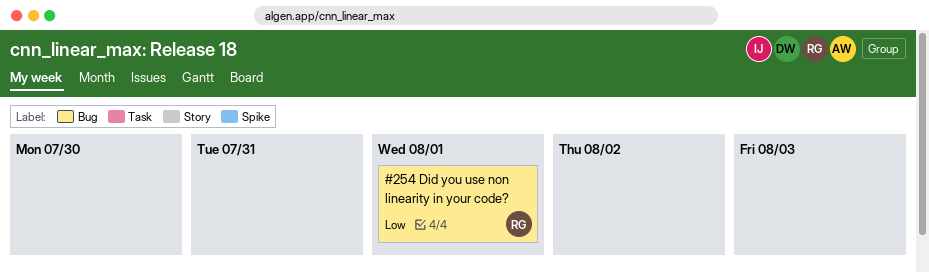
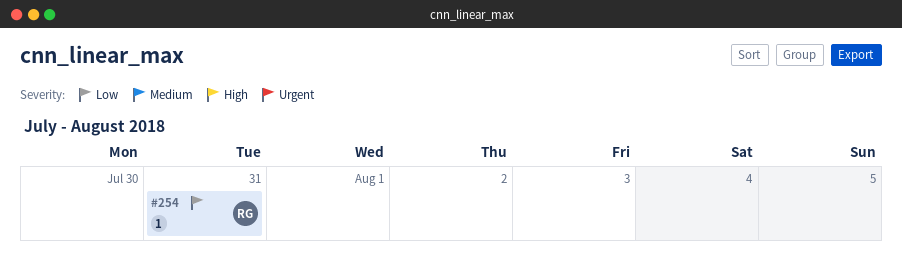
#254, due: Aug 1 -> Jul 31

